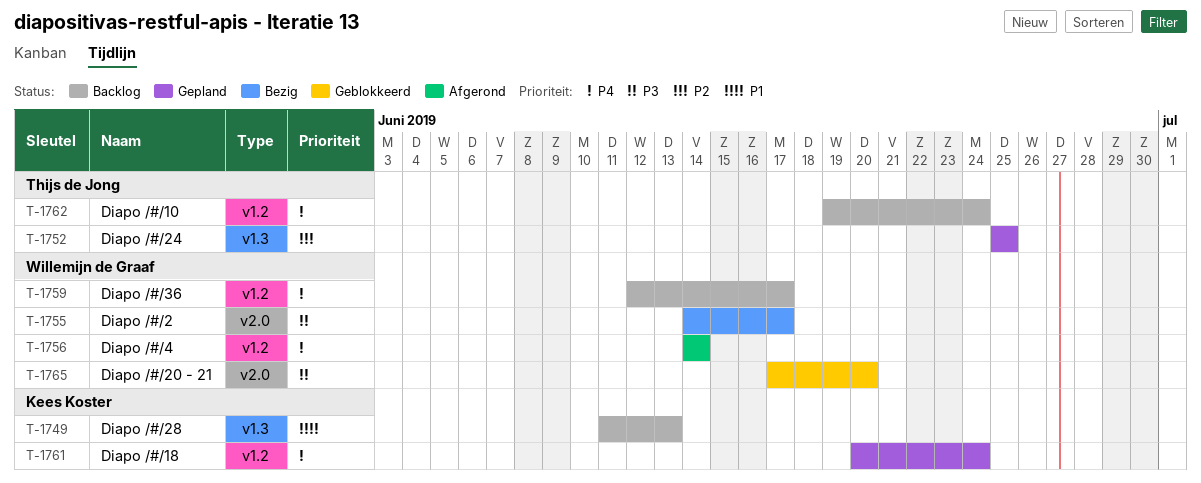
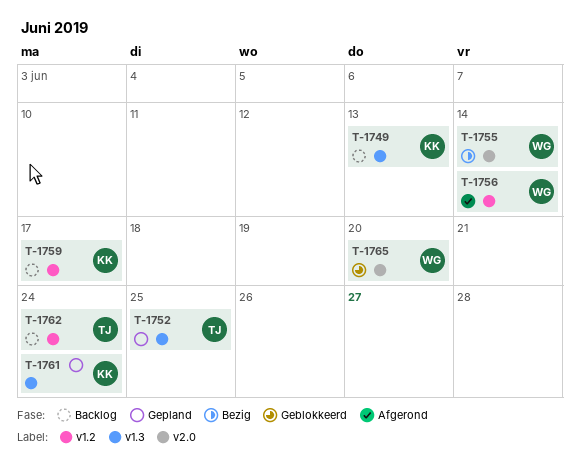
T-1755, due: Jun 17 -> Jun 14
T-1759, owner: Willemijn de Graaf -> Kees Koster
T-1761, label: v1.2 -> v1.3

